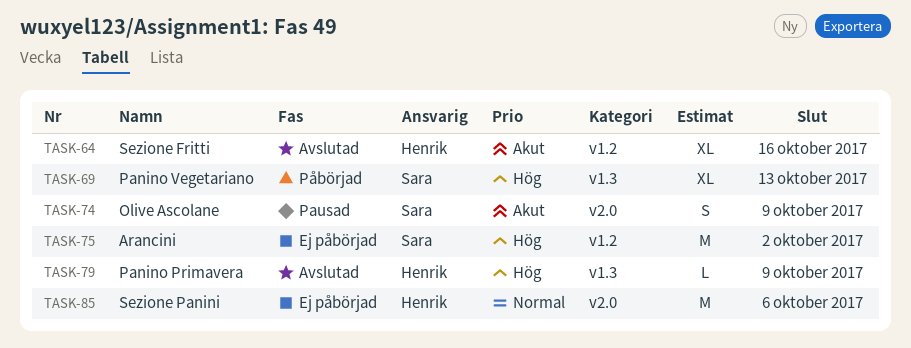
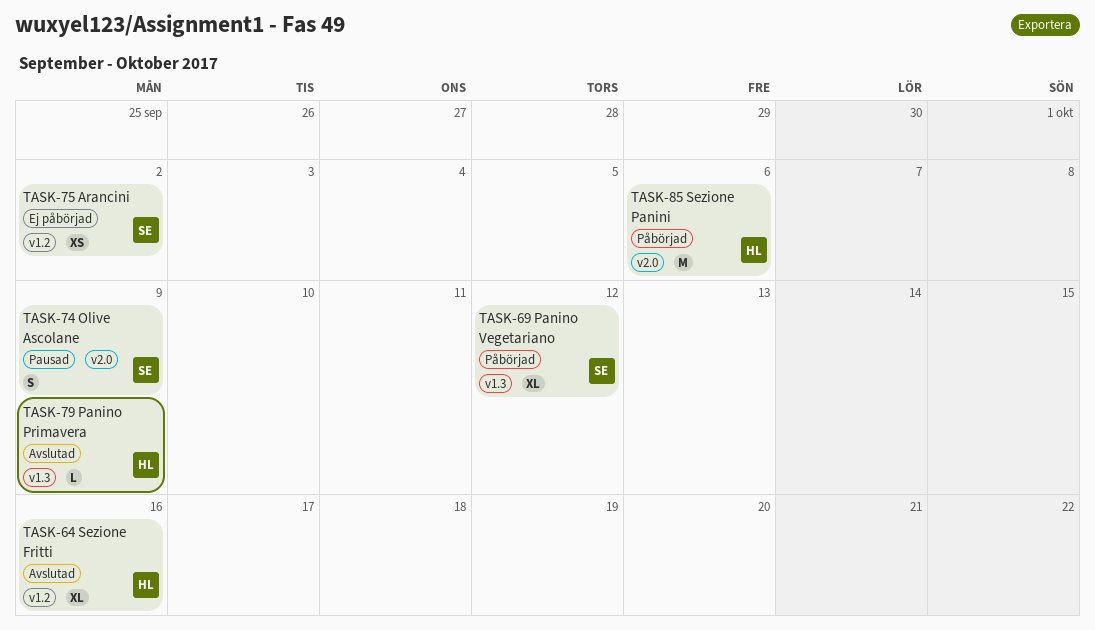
TASK-69, due: Oct 13 -> Oct 12
TASK-75, estimate: M -> XS
TASK-85, status: Ej påbörjad -> Påbörjad

